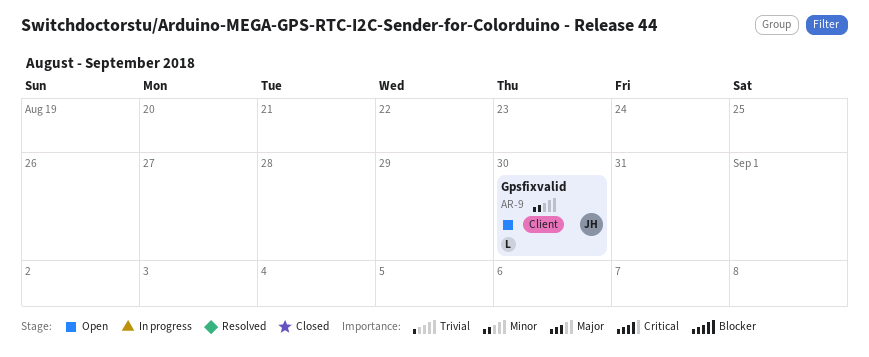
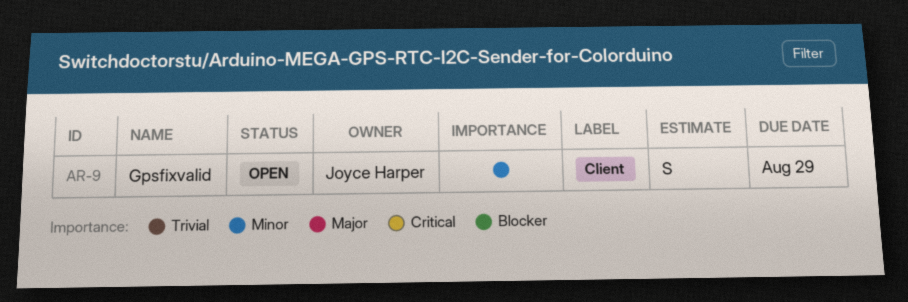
AR-9, estimate: L -> S
AR-9, due: Aug 30 -> Aug 29

